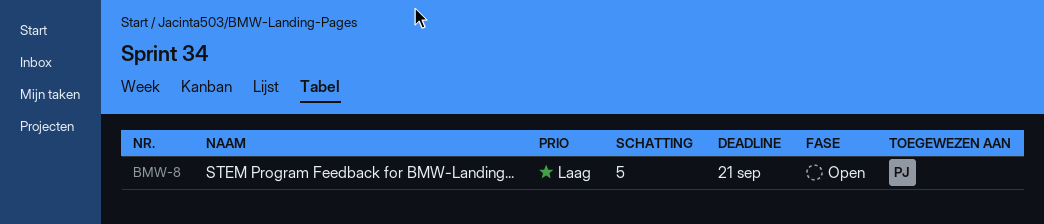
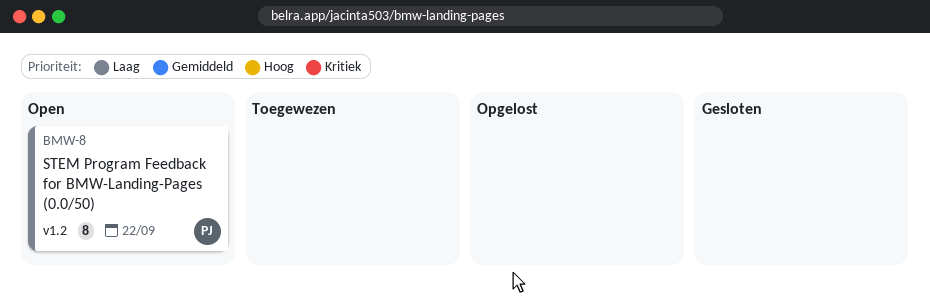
BMW-8, estimate: 5 -> 8
BMW-8, due: Sep 21 -> Sep 22

